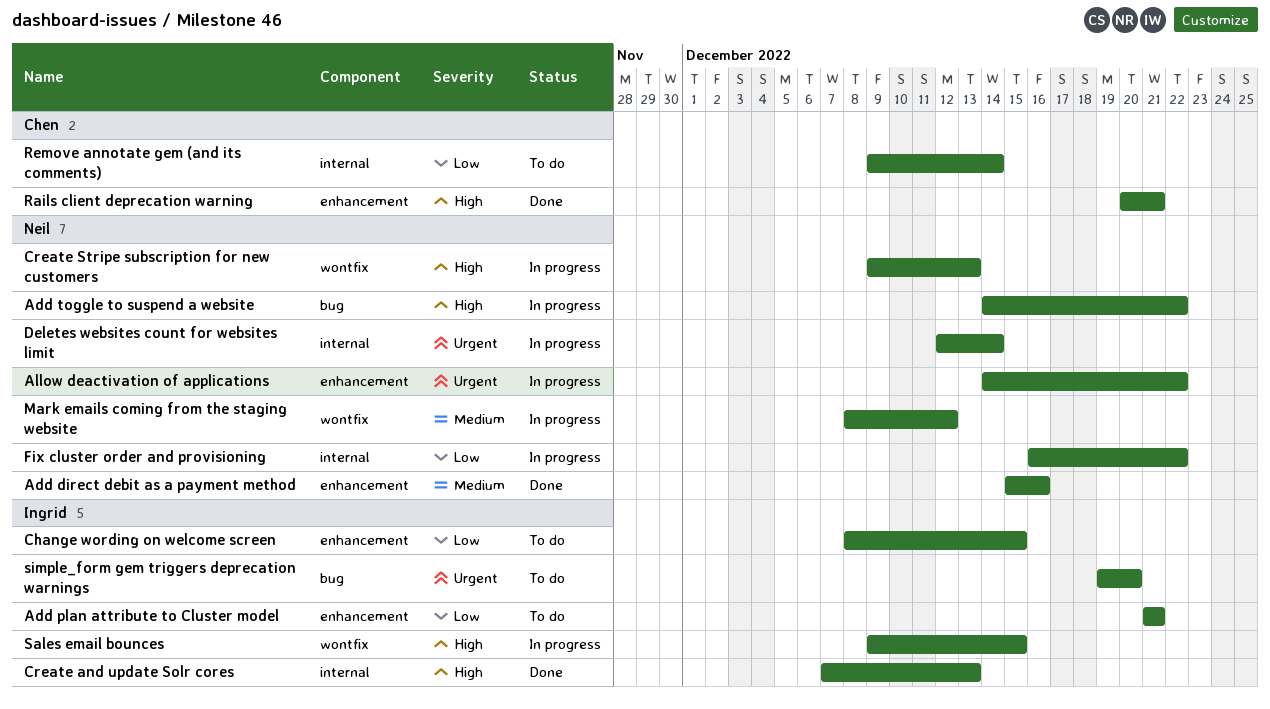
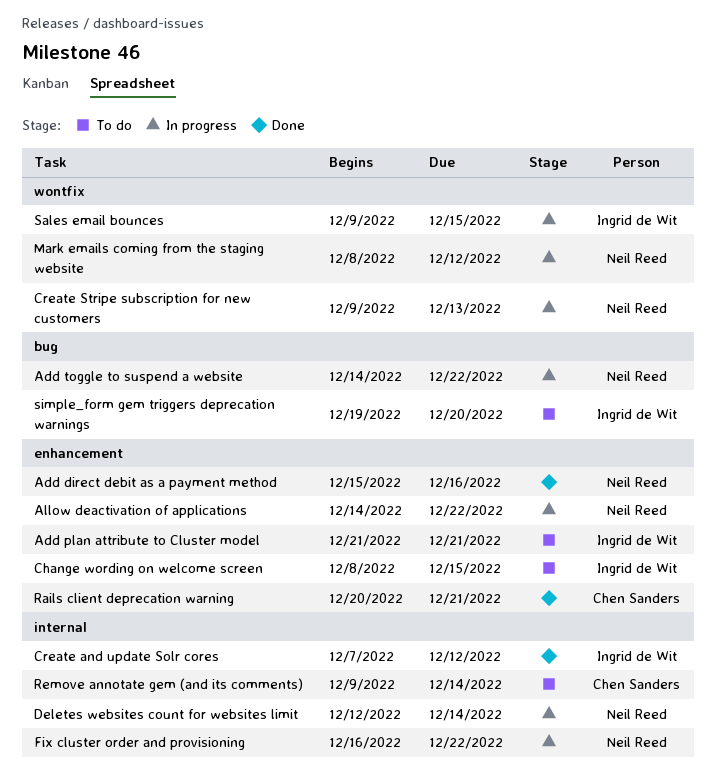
Create and update Solr cores, due: Dec 13 -> Dec 12

